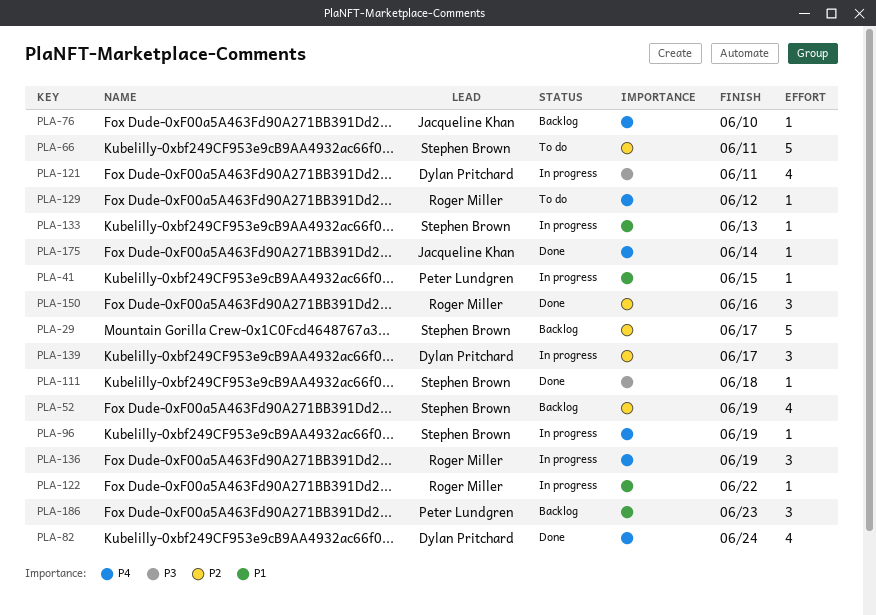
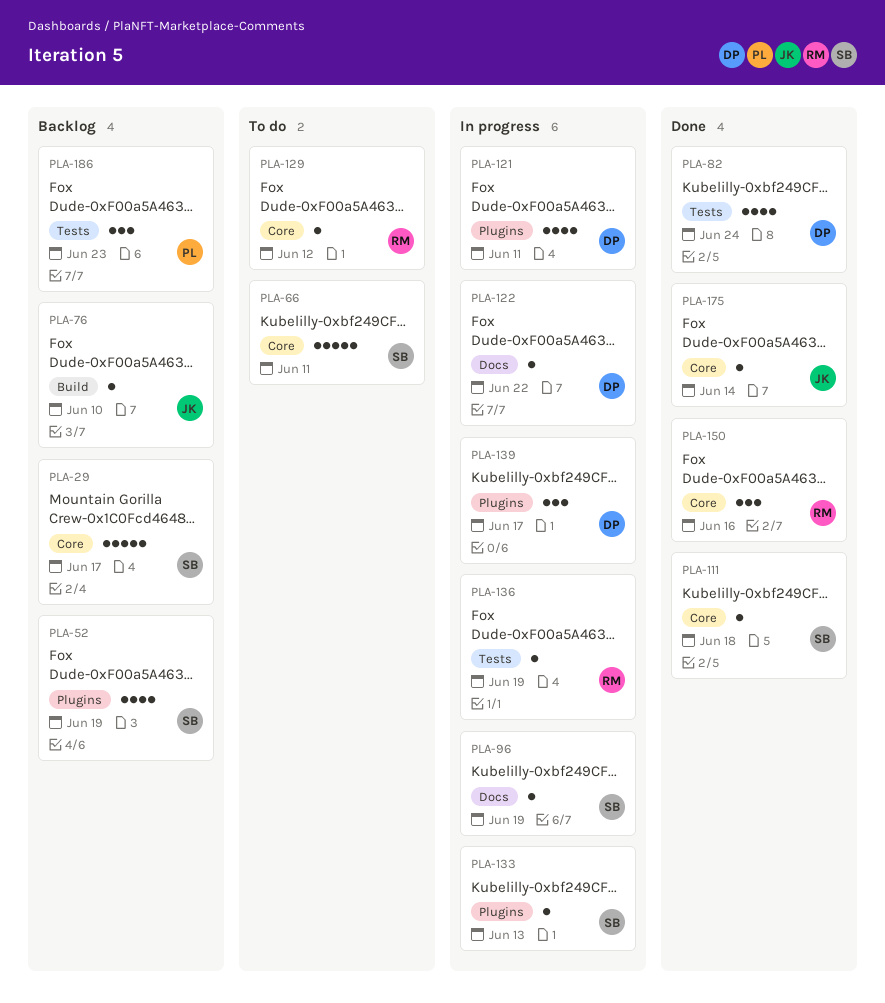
PLA-41: present -> none
PLA-122, owner: Roger Miller -> Dylan Pritchard
PLA-136, estimate: 3 -> 1

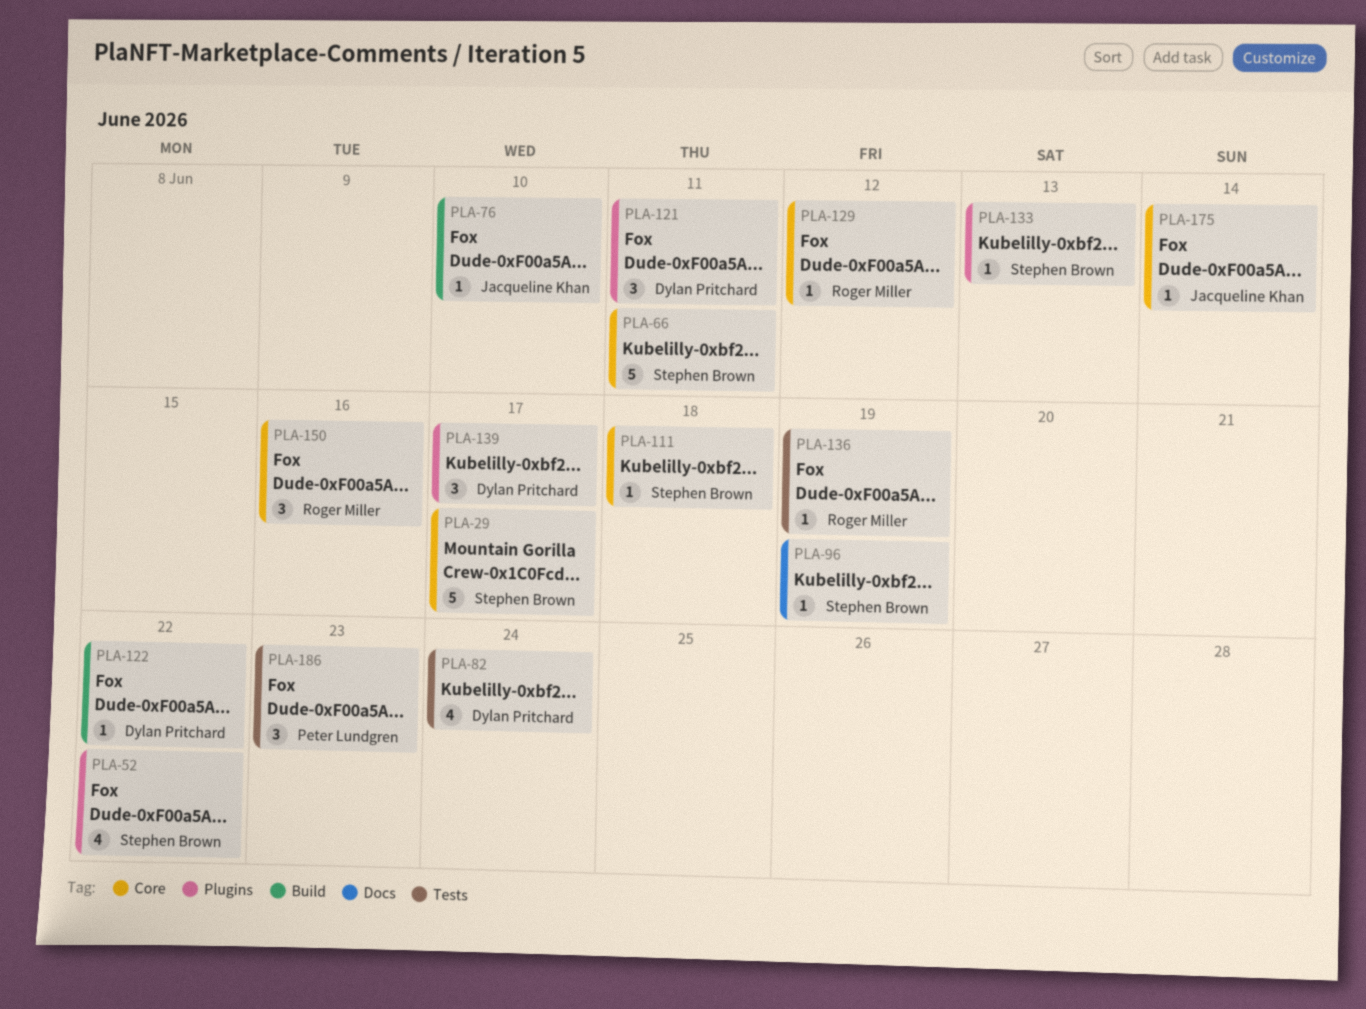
PLA-52, due: Jun 19 -> Jun 22
PLA-121, estimate: 4 -> 3
PLA-122, label: Docs -> Build

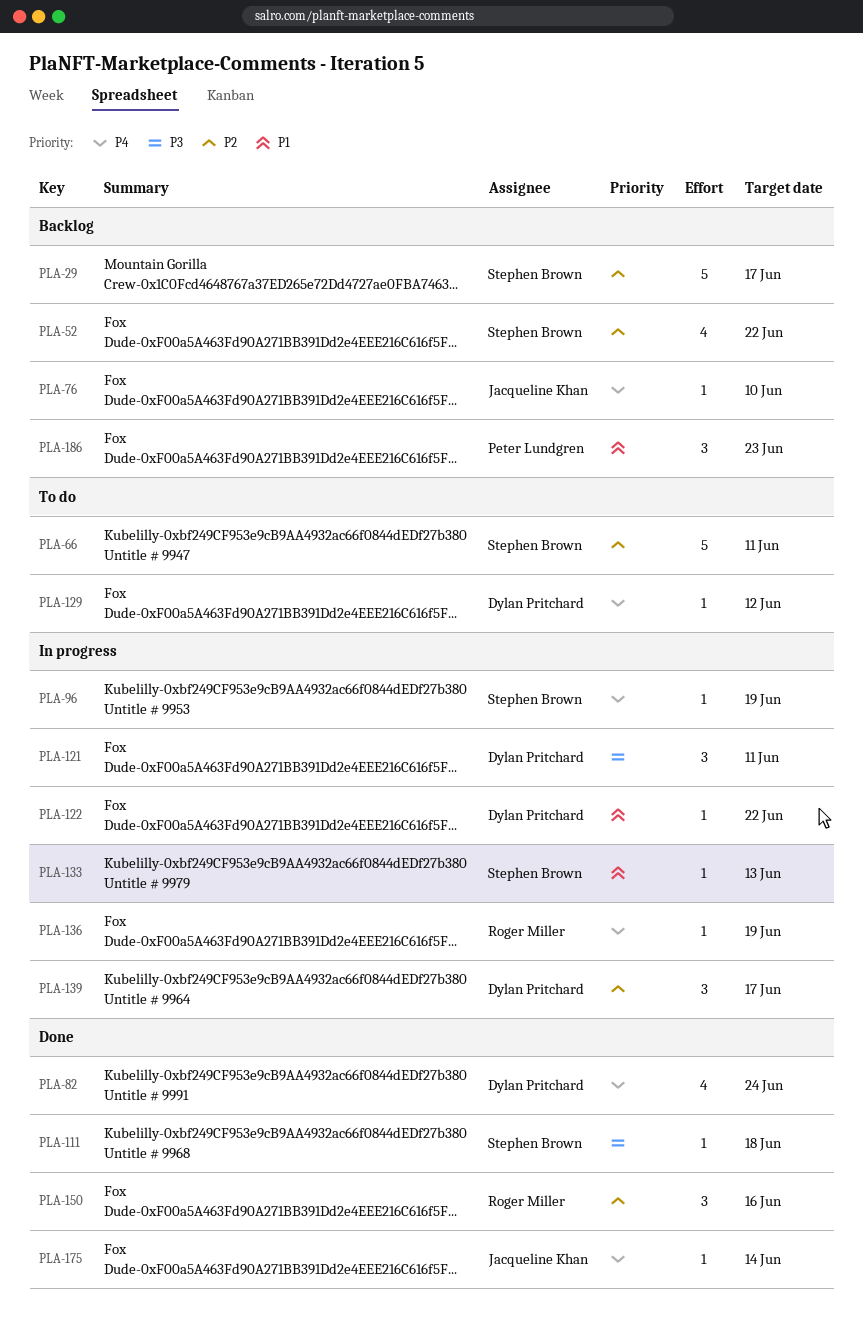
PLA-129, owner: Roger Miller -> Dylan Pritchard

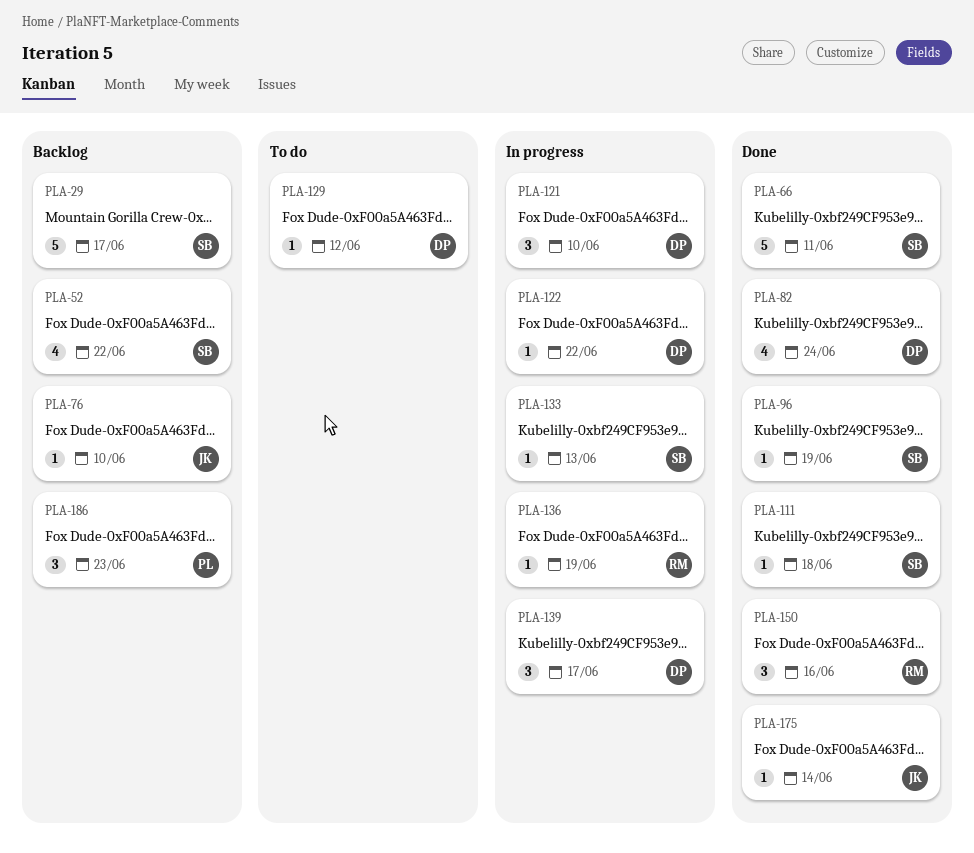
PLA-66, status: To do -> Done
PLA-96, status: In progress -> Done
PLA-121, due: Jun 11 -> Jun 10

